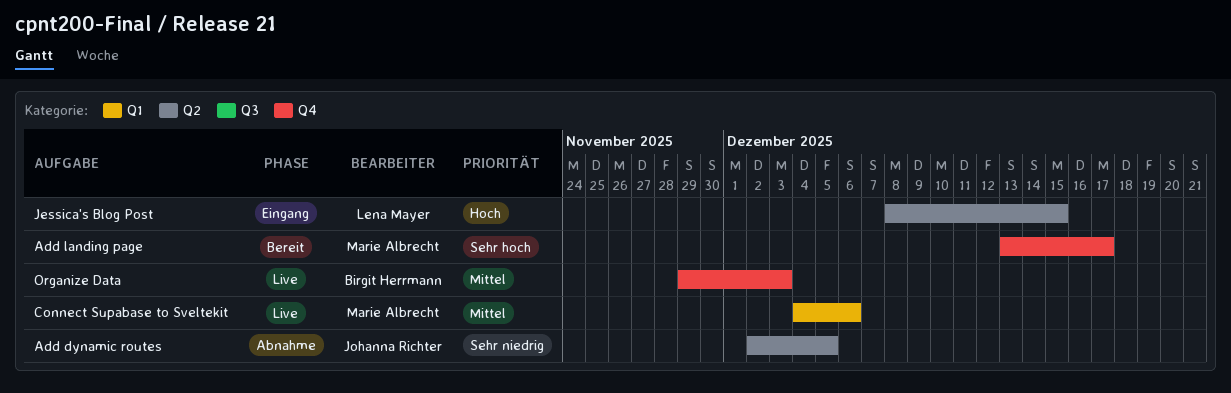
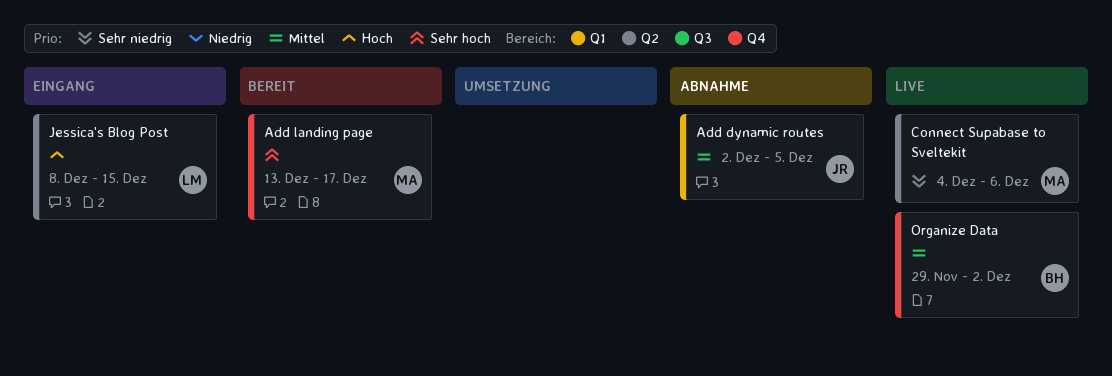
Add dynamic routes, priority: Sehr niedrig -> Mittel
Add dynamic routes, label: Q2 -> Q1
Connect Supabase to Sveltekit, priority: Mittel -> Sehr niedrig
Connect Supabase to Sveltekit, label: Q1 -> Q2
Organize Data, due: Dec 3 -> Dec 2

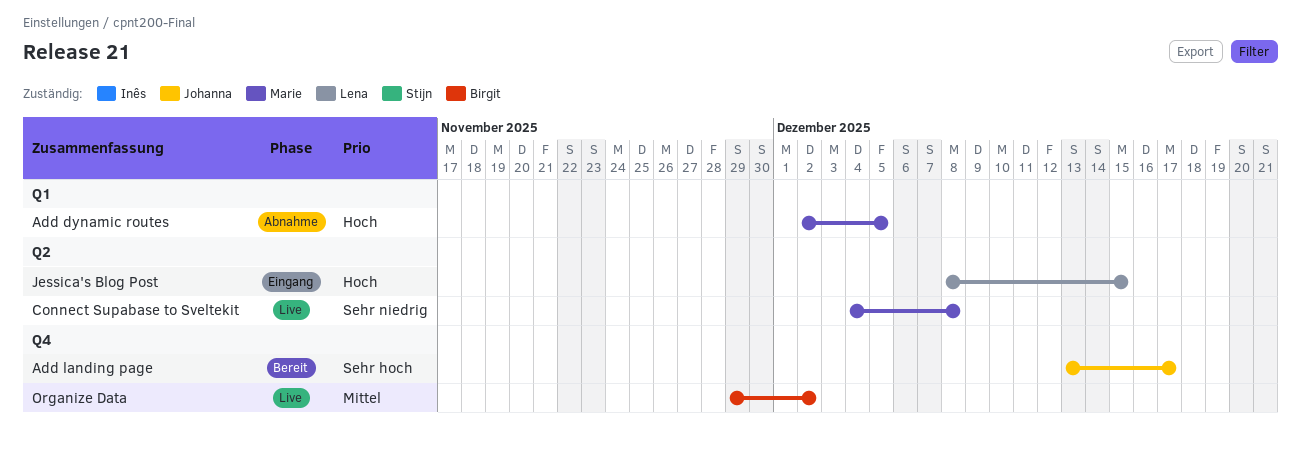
Add dynamic routes, owner: Johanna -> Marie
Add dynamic routes, priority: Mittel -> Hoch
Add landing page, owner: Marie -> Johanna
Connect Supabase to Sveltekit, due: Dec 6 -> Dec 8

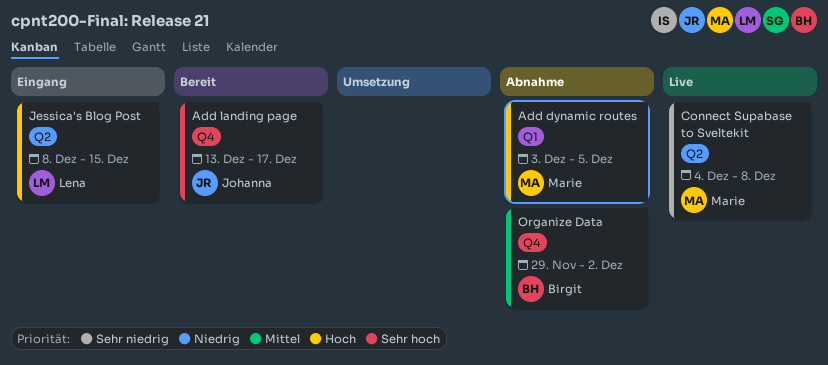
Add dynamic routes, start: Dec 2 -> Dec 3
Organize Data, status: Live -> Abnahme

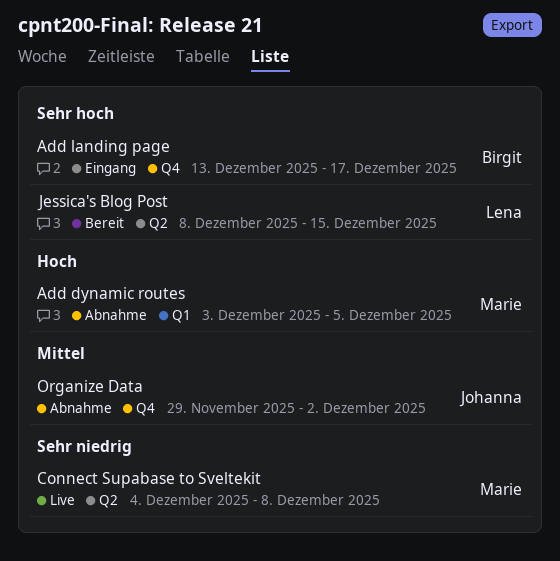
Add landing page, status: Bereit -> Eingang
Add landing page, owner: Johanna -> Birgit
Jessica's Blog Post, status: Eingang -> Bereit
Jessica's Blog Post, priority: Hoch -> Sehr hoch
Organize Data, owner: Birgit -> Johanna

